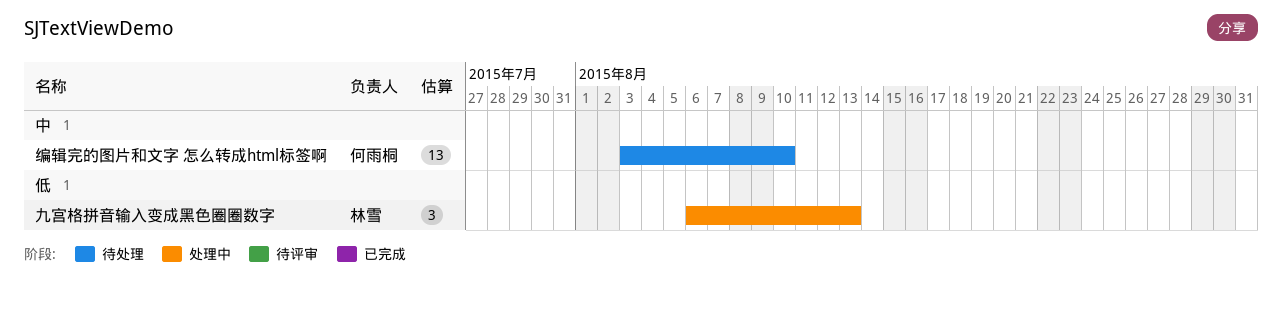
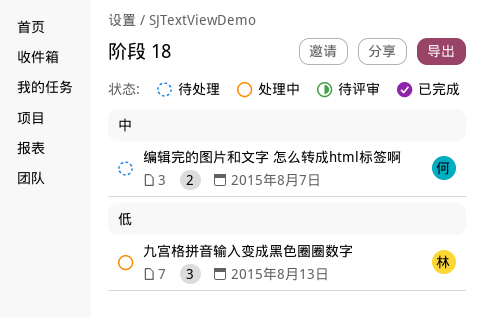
编辑完的图片和文字 怎么转成html标签啊, estimate: 13 -> 2
编辑完的图片和文字 怎么转成html标签啊, due: Aug 10 -> Aug 7

